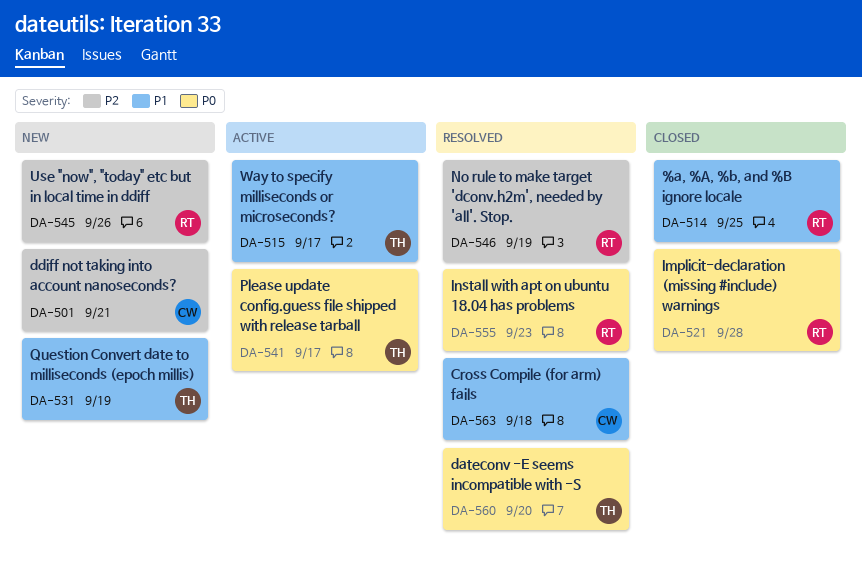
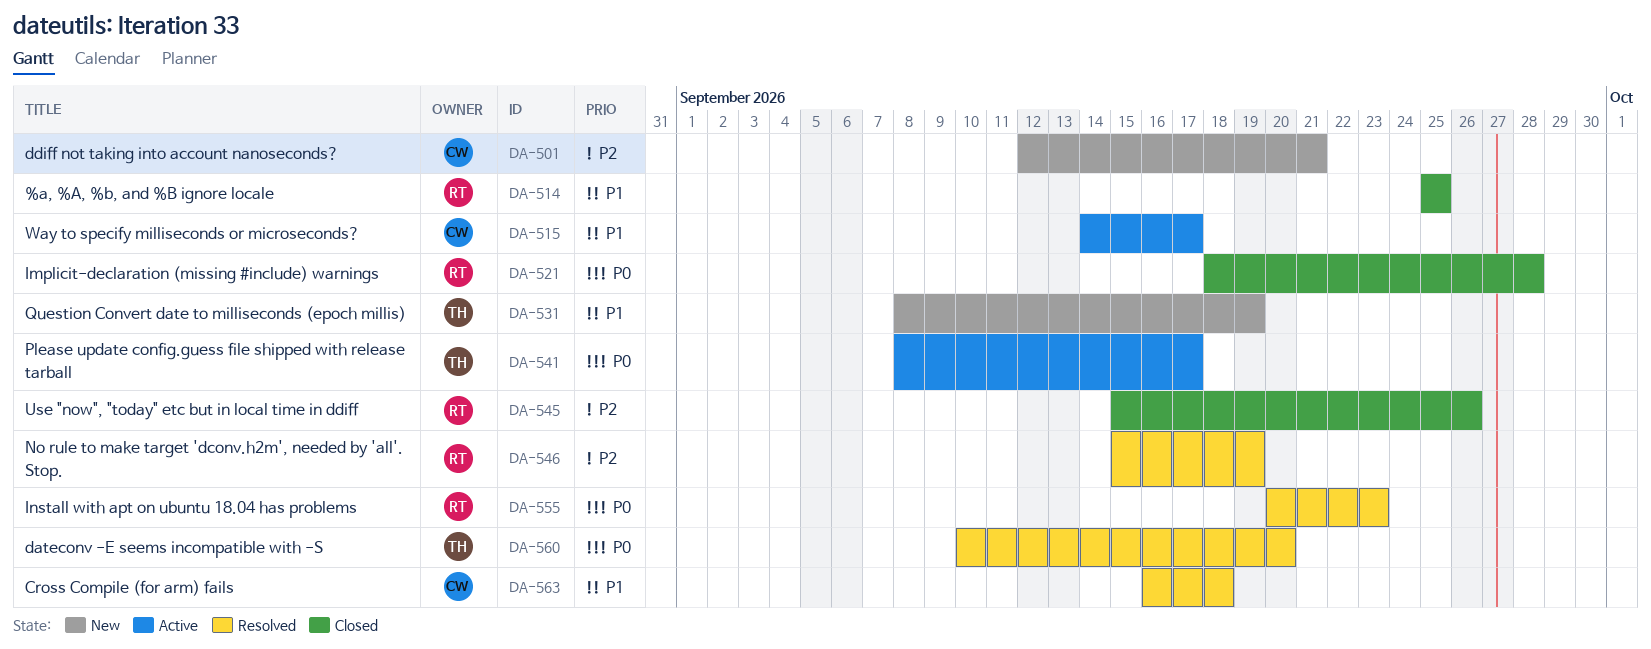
DA-515, owner: TH -> CW
DA-545, status: New -> Closed

